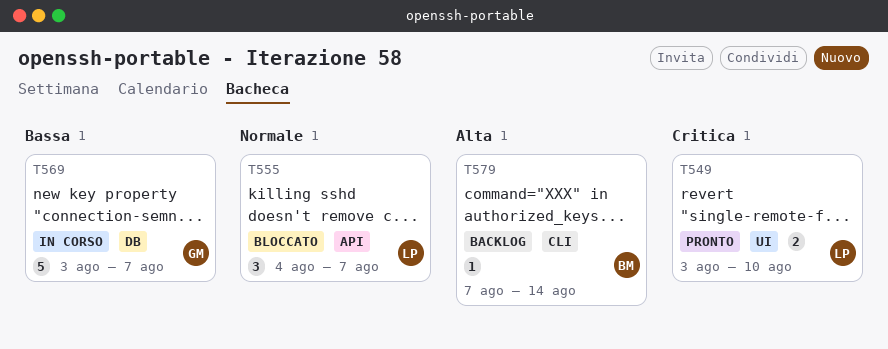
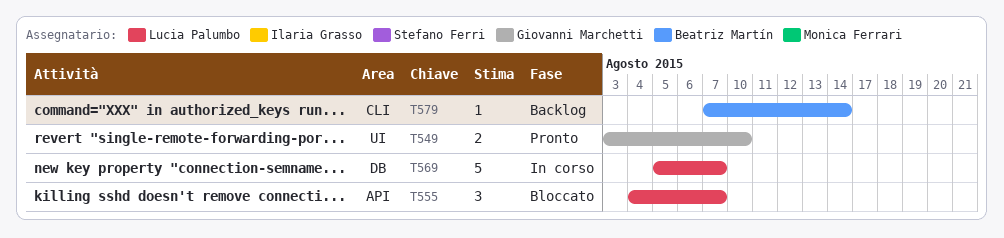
T549, owner: Lucia Palumbo -> Giovanni Marchetti
T569, owner: Giovanni Marchetti -> Lucia Palumbo
T569, start: Aug 3 -> Aug 5

